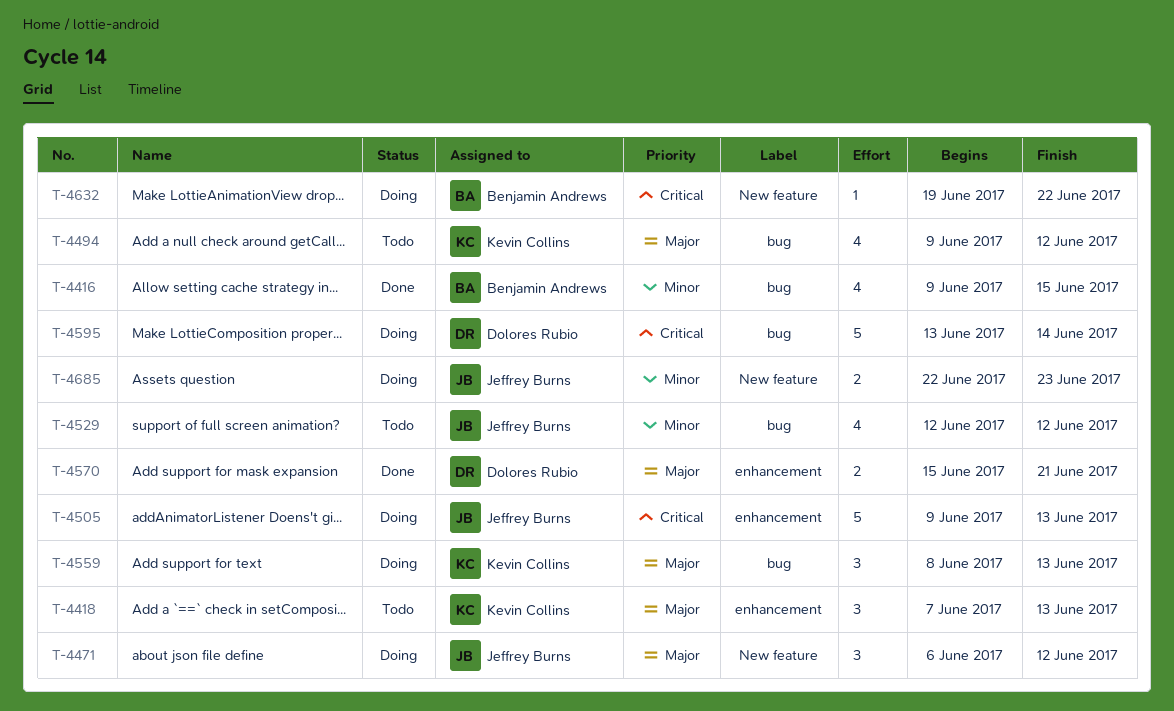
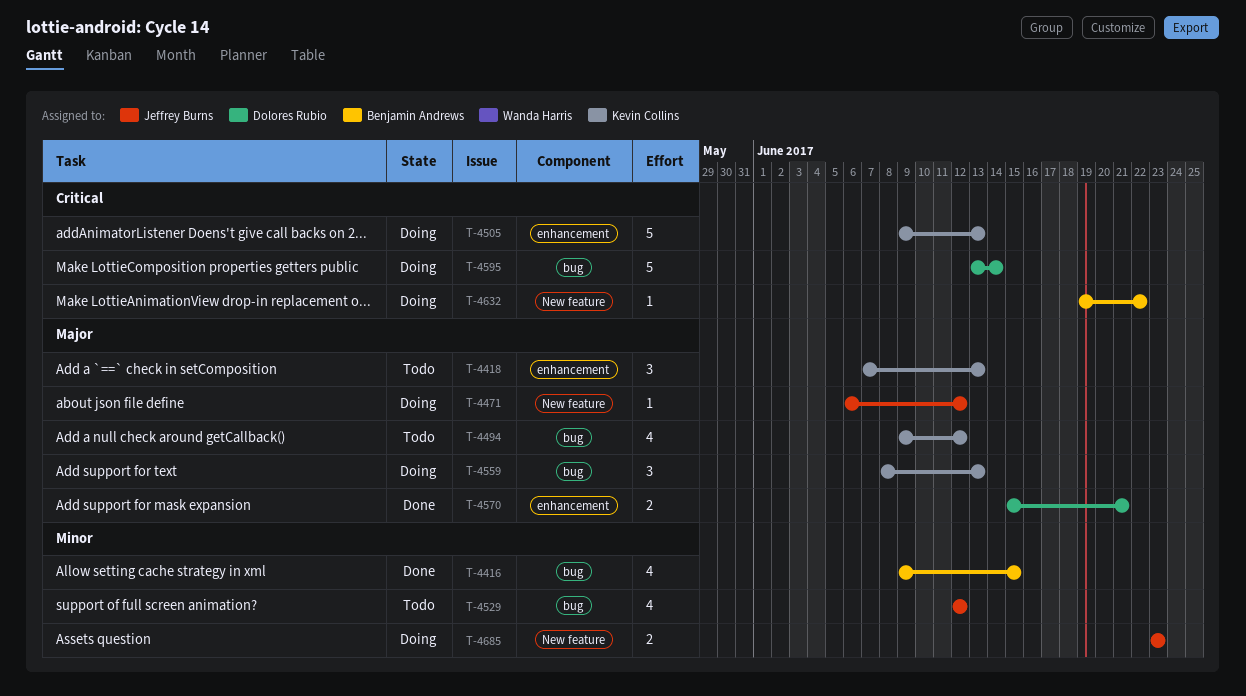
T-4471, estimate: 3 -> 1
T-4505, owner: Jeffrey Burns -> Kevin Collins
T-4685, start: Jun 22 -> Jun 23

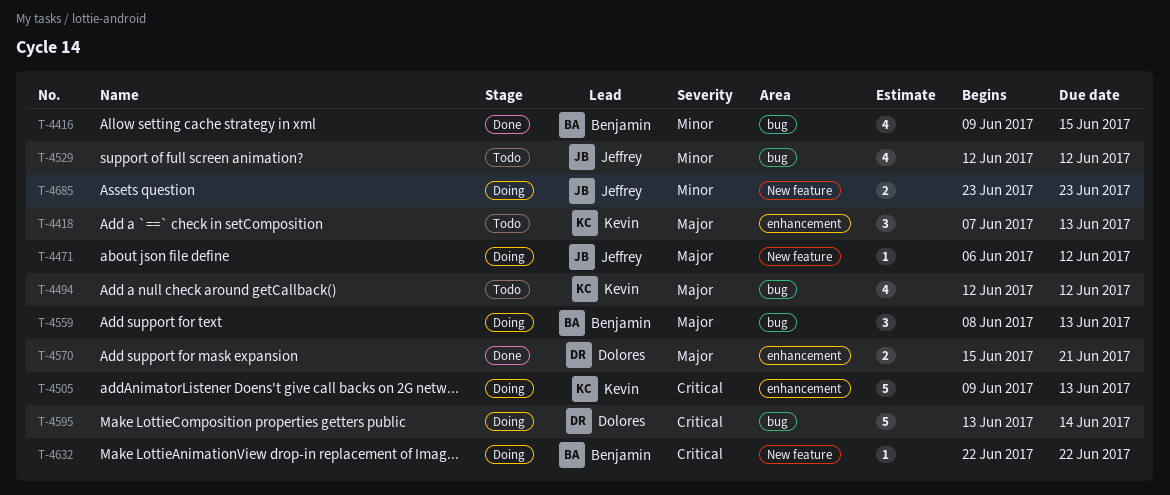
T-4494, start: Jun 9 -> Jun 12
T-4559, owner: Kevin Collins -> Benjamin Andrews
T-4632, start: Jun 19 -> Jun 22

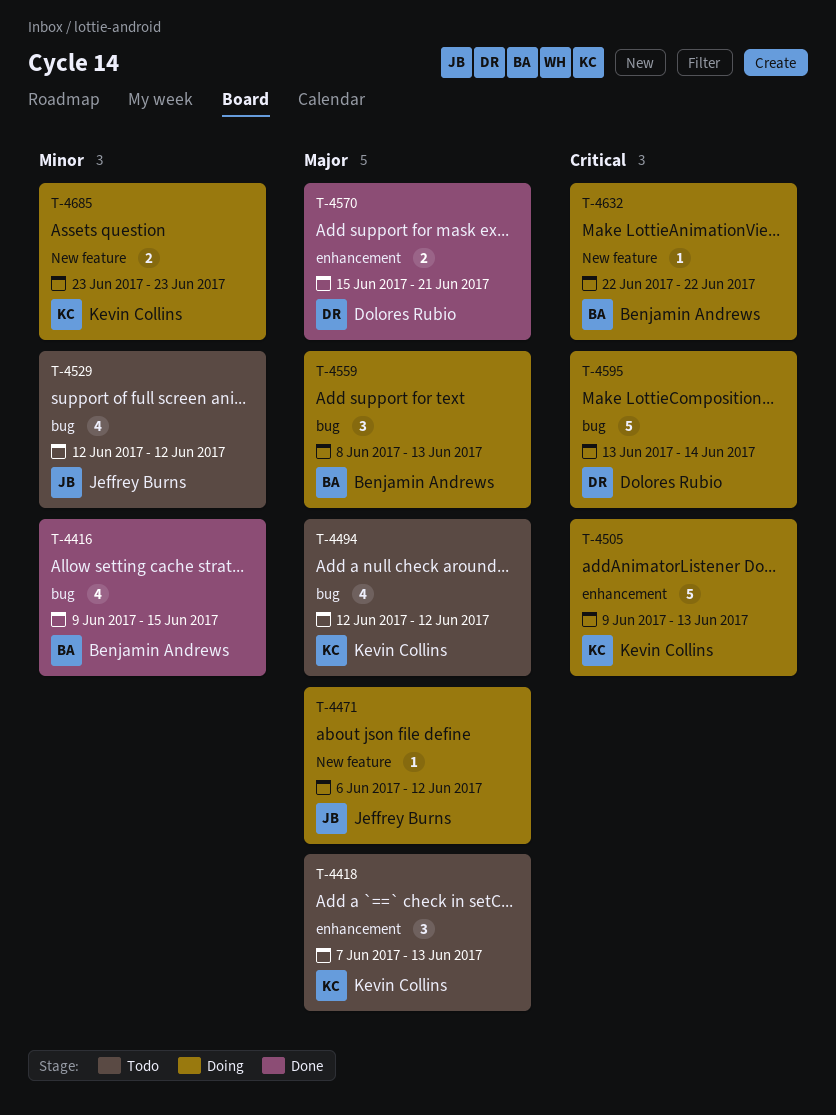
T-4685, owner: Jeffrey Burns -> Kevin Collins

